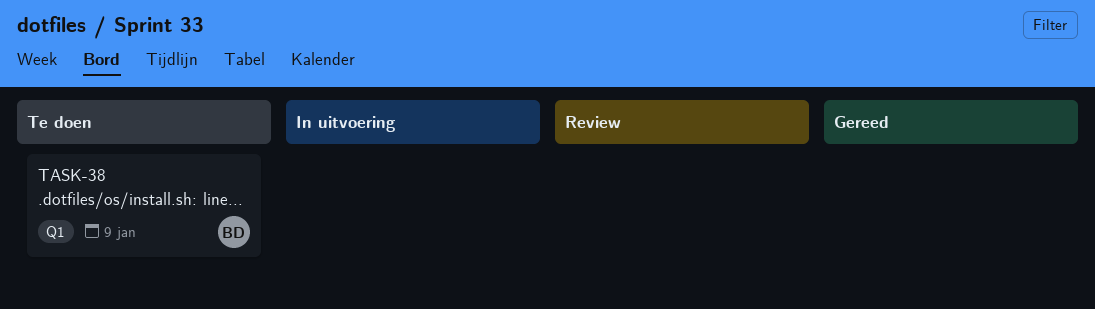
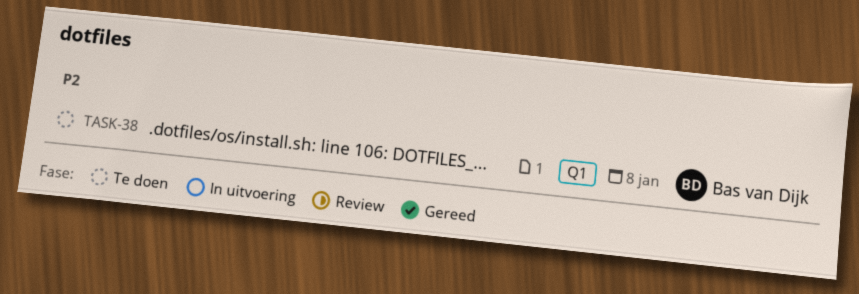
TASK-38, due: Jan 9 -> Jan 8

